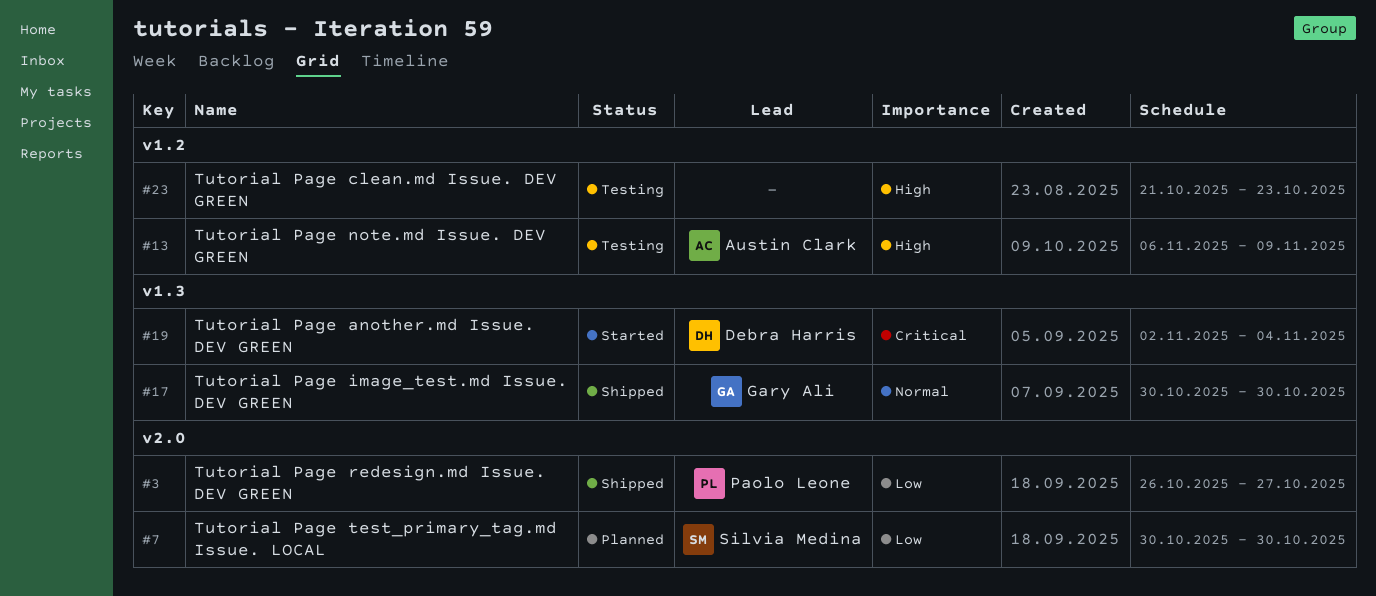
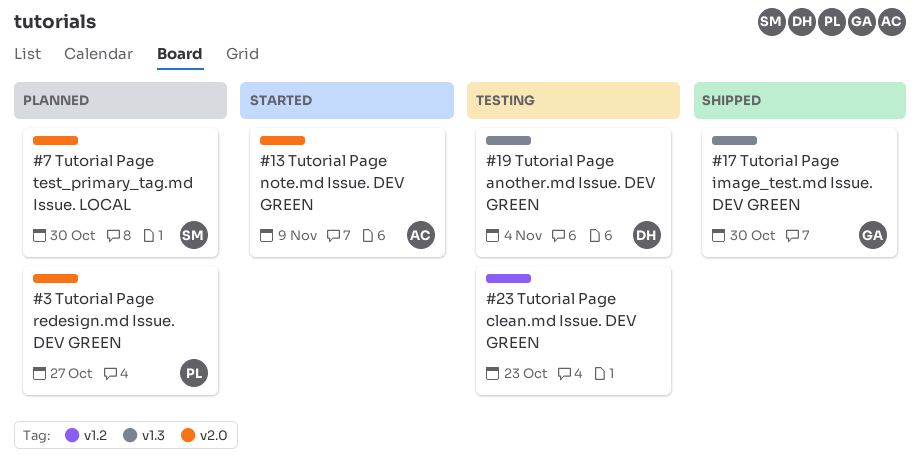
#3, status: Shipped -> Planned
#13, status: Testing -> Started
#13, label: v1.2 -> v2.0
#19, status: Started -> Testing

